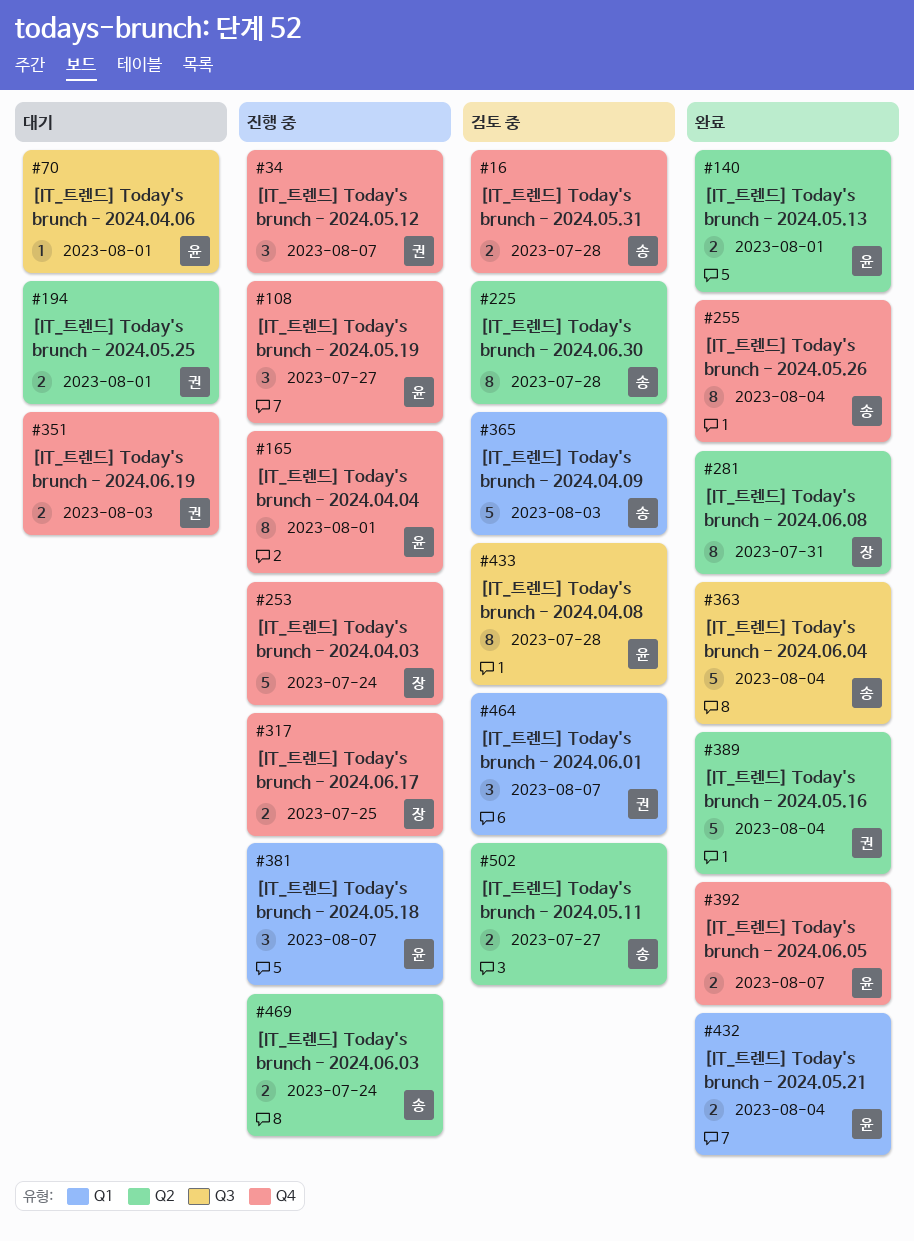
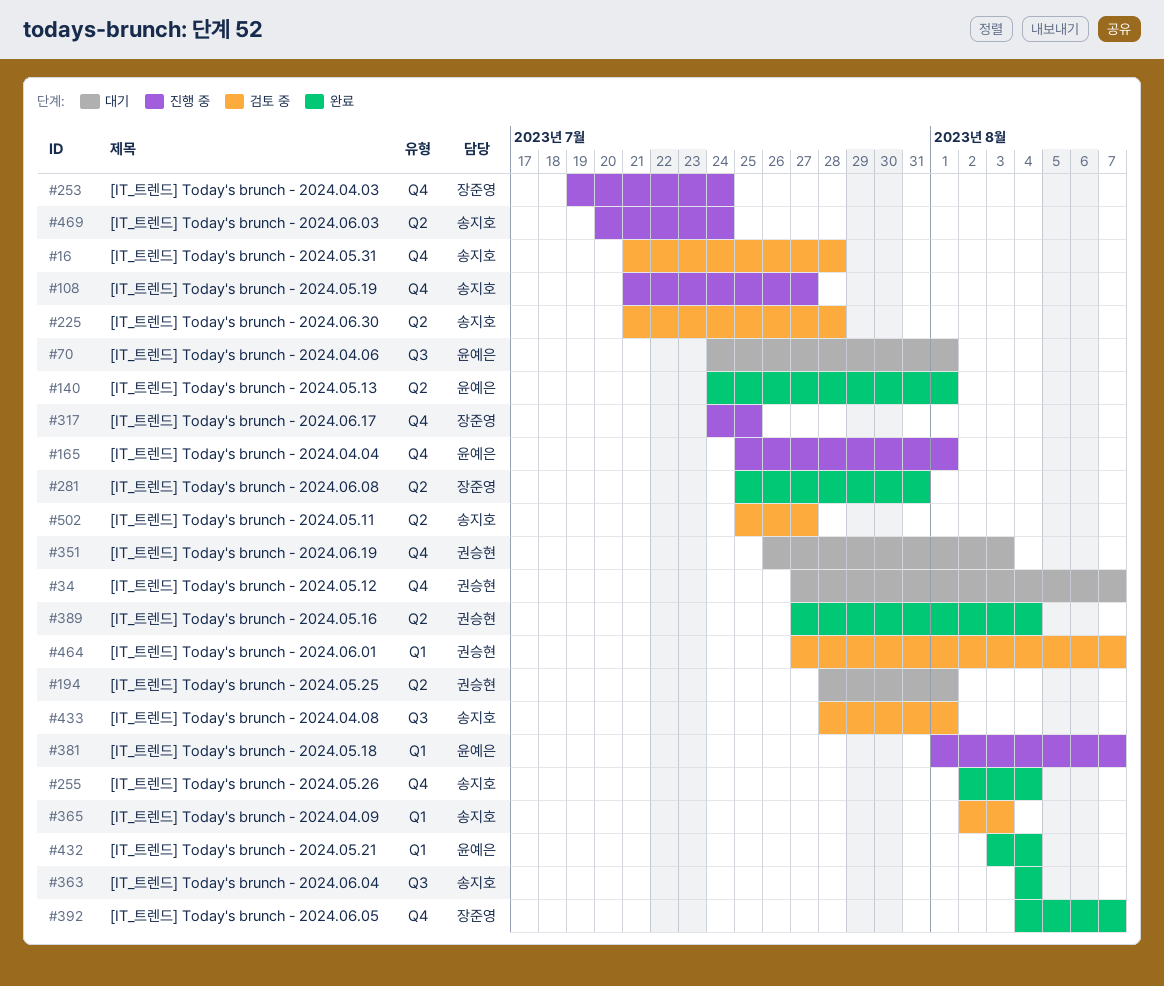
#34, status: 진행 중 -> 대기
#108, owner: 윤예은 -> 송지호
#392, owner: 윤예은 -> 장준영
#433, owner: 윤예은 -> 송지호
#433, due: Jul 28 -> Aug 1

